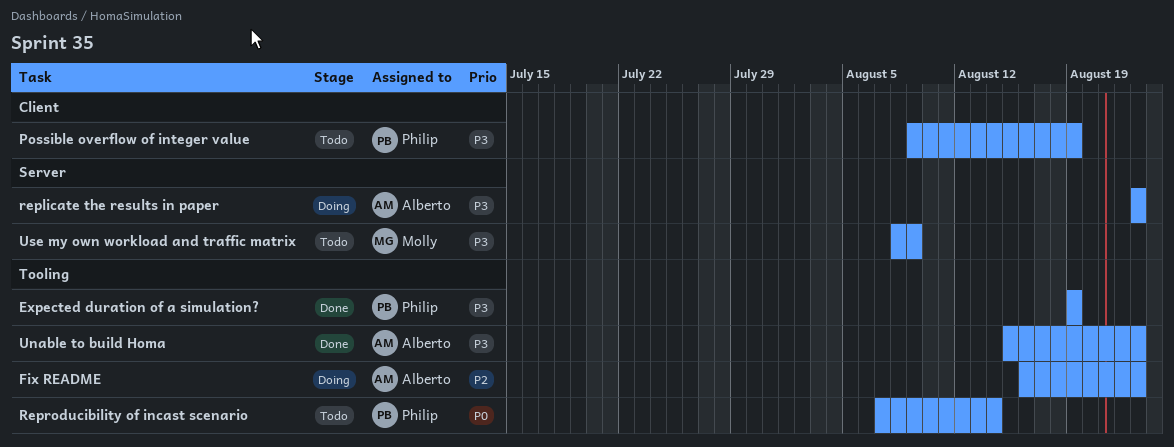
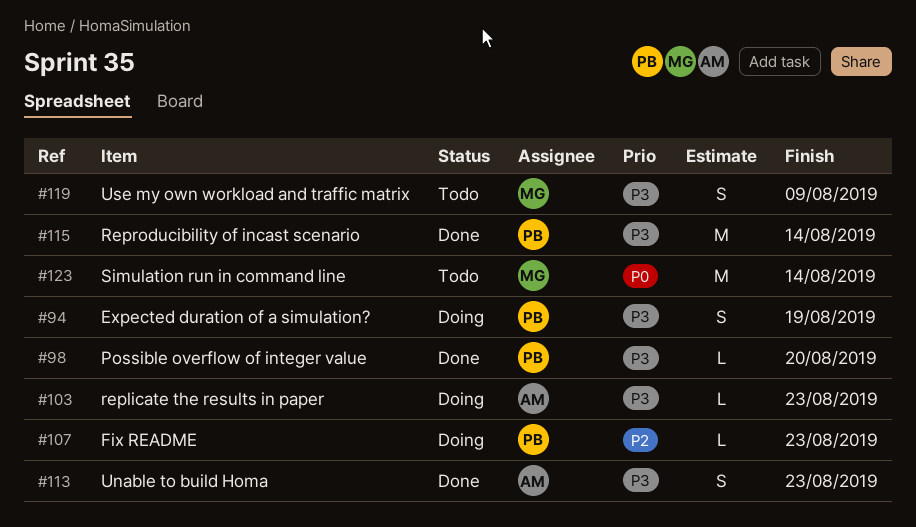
Expected duration of a simulation?, status: Done -> Doing
Fix README, owner: Alberto -> Philip
Possible overflow of integer value, status: Todo -> Done
Possible overflow of integer value, due: Aug 19 -> Aug 20
Reproducibility of incast scenario, status: Todo -> Done
Reproducibility of incast scenario, priority: P0 -> P3
Simulation run in command line: none -> present

